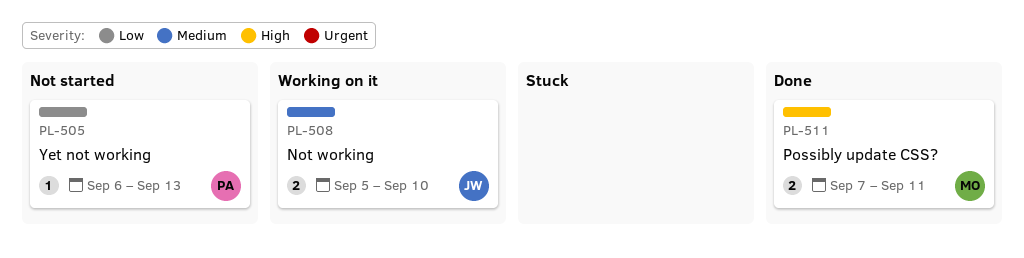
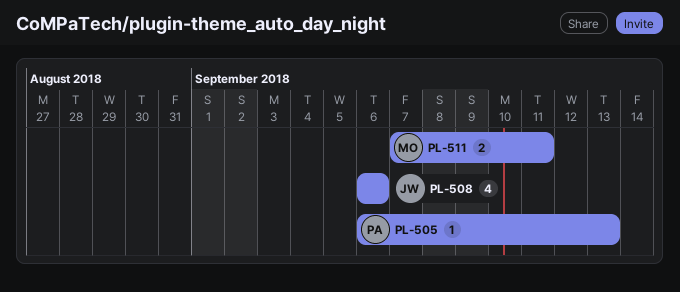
PL-508, estimate: 2 -> 4
PL-508, start: Sep 5 -> Sep 6
PL-508, due: Sep 10 -> Sep 6

